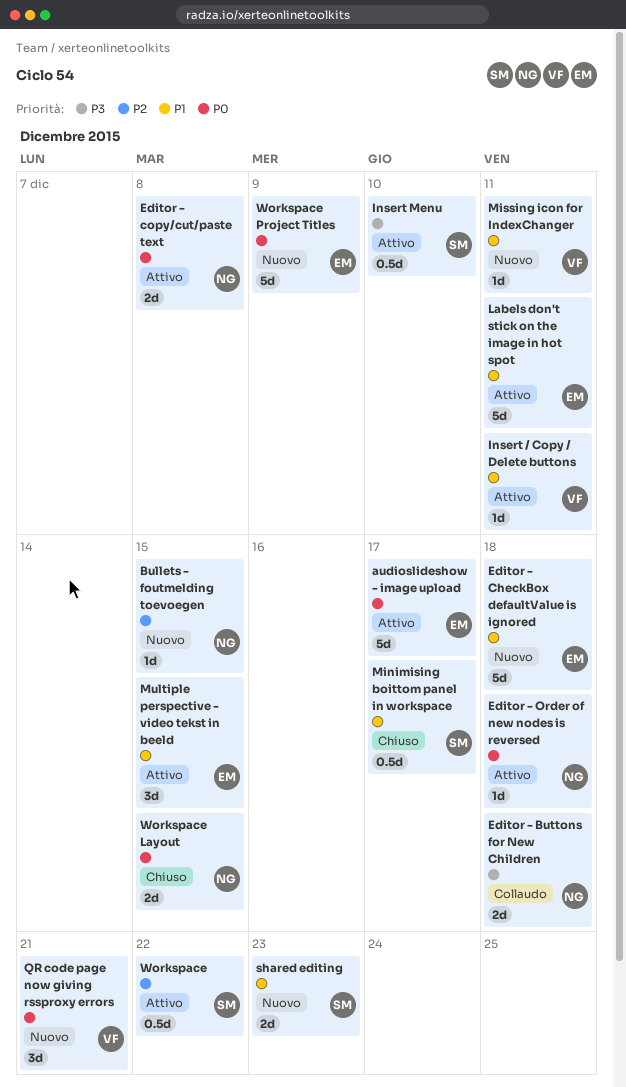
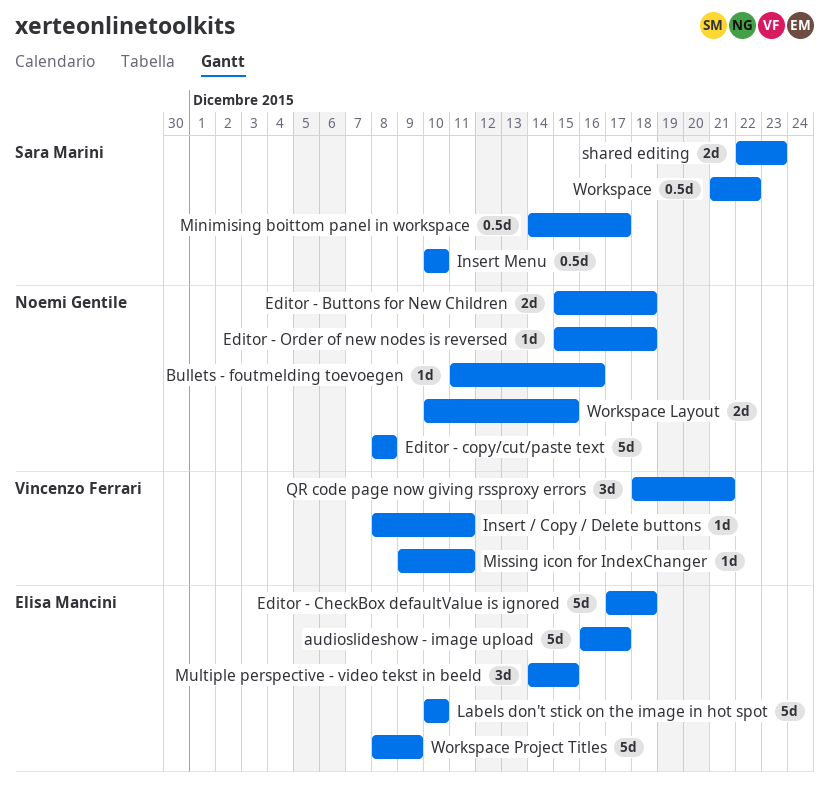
Bullets - foutmelding toevoegen, due: Dec 15 -> Dec 16
Editor - copy/cut/paste text, estimate: 2d -> 5d
Labels don't stick on the image in hot spot, due: Dec 11 -> Dec 10

